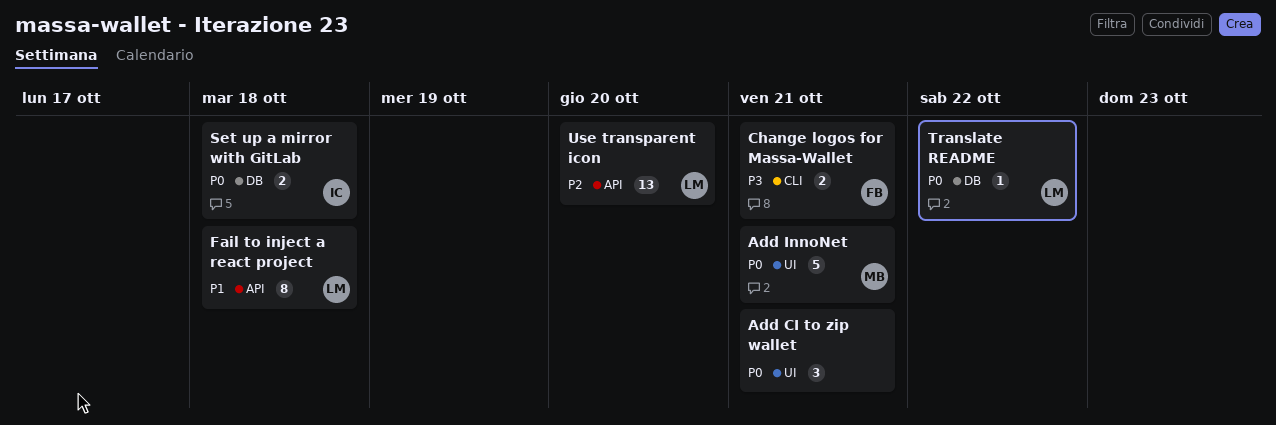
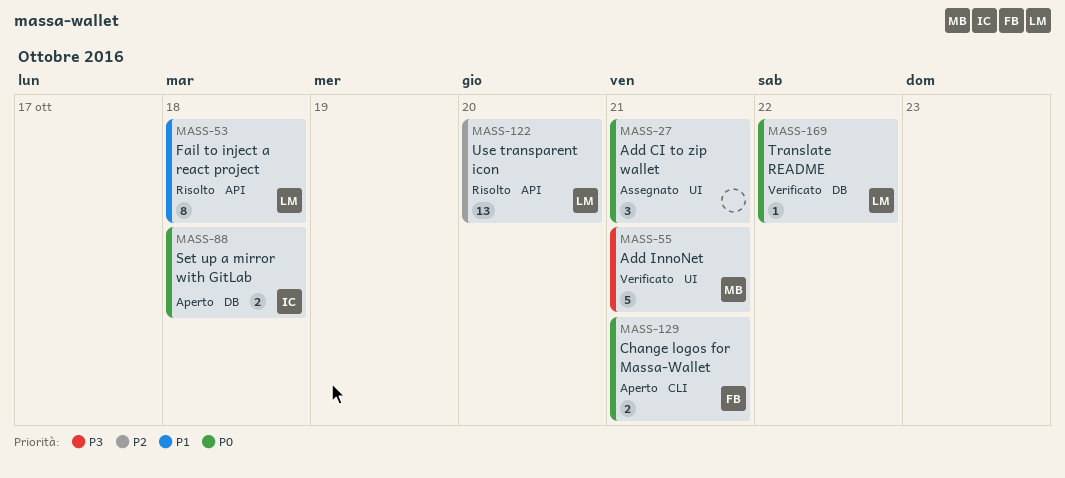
Add InnoNet, priority: P0 -> P3
Change logos for Massa-Wallet, priority: P3 -> P0

